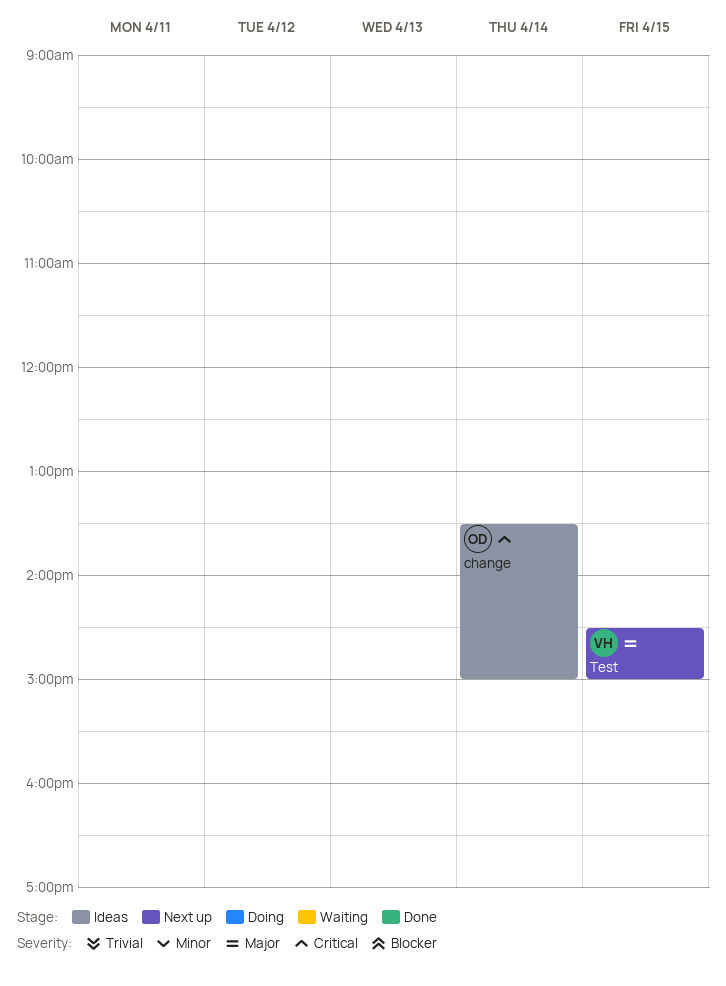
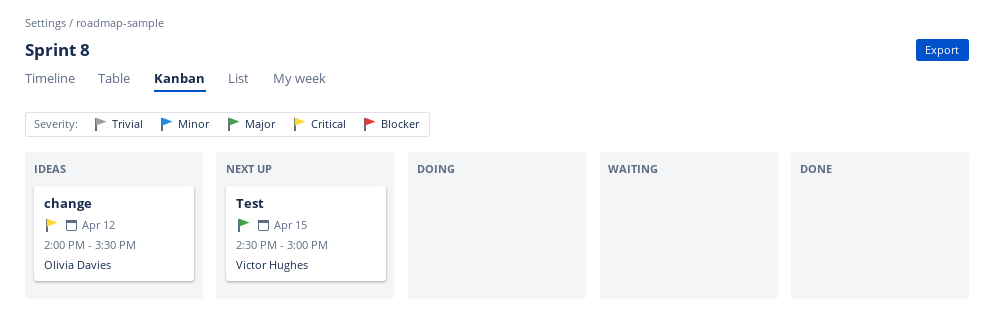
change, day: Apr 14 -> Apr 12
change, begins: 13:30 -> 14:00
change, ends: 15:00 -> 15:30

